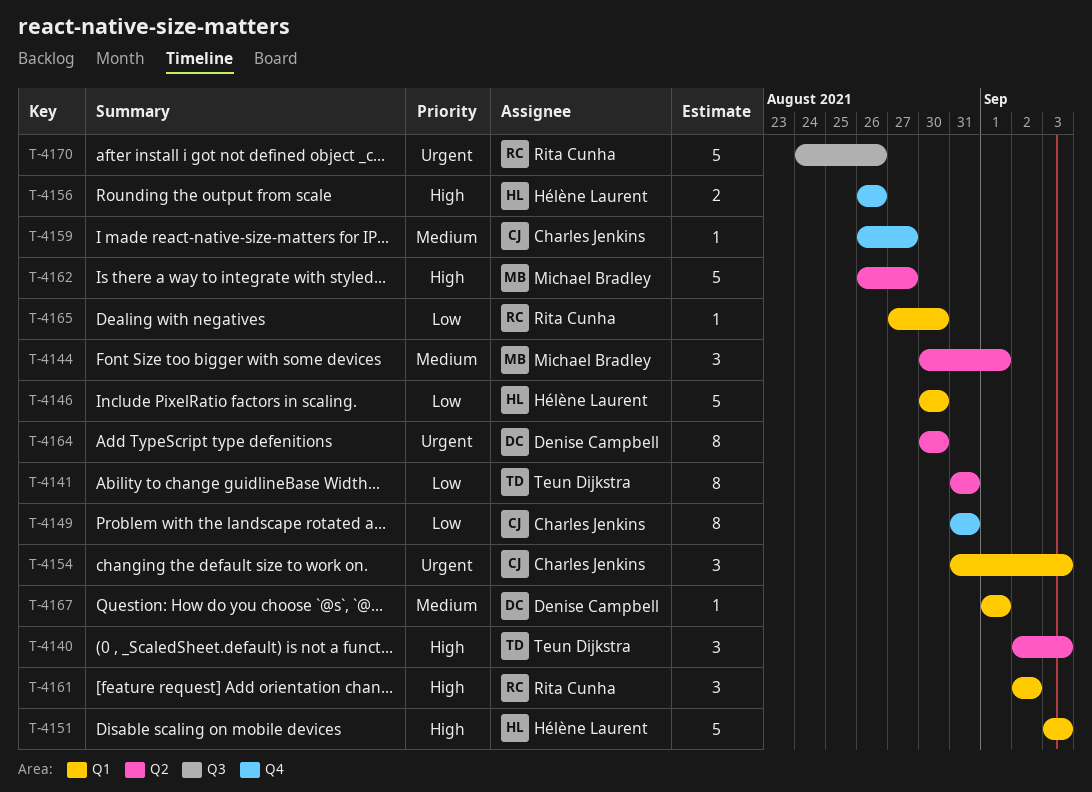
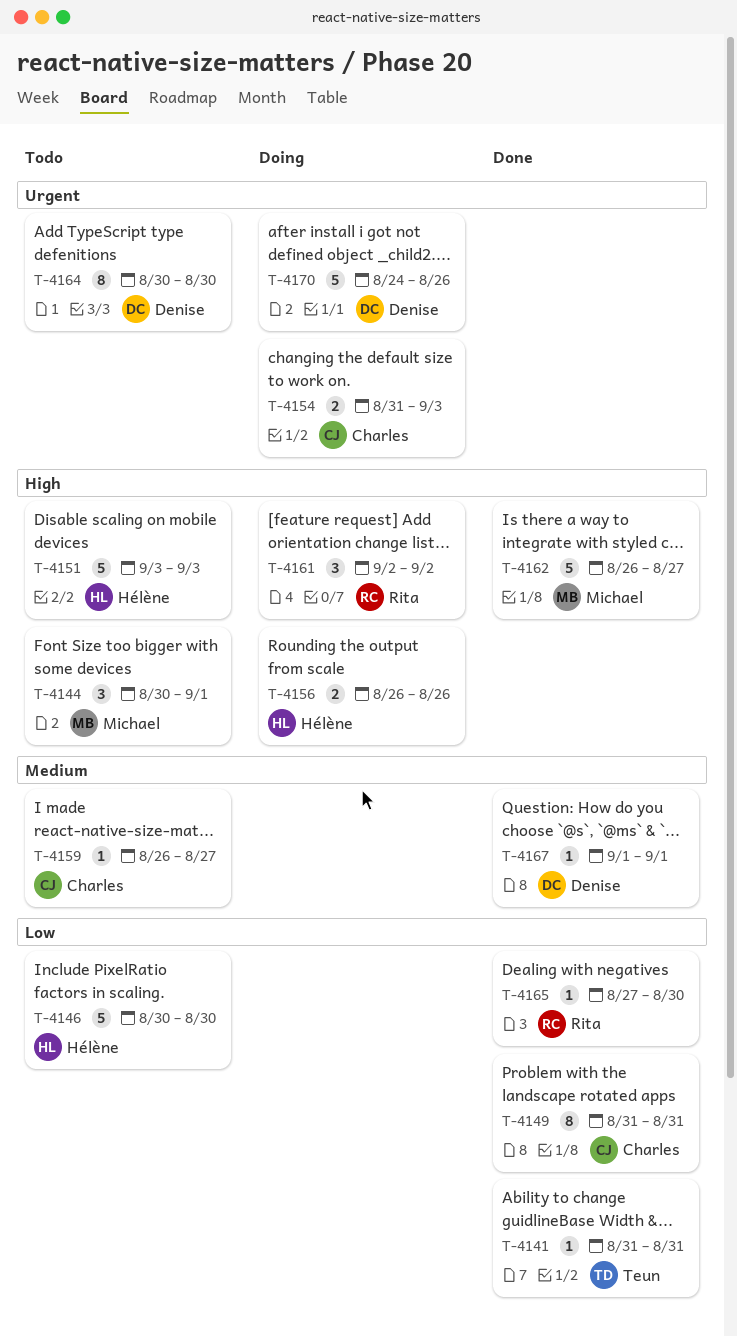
T-4140: present -> none
T-4141, estimate: 8 -> 1
T-4144, priority: Medium -> High
T-4154, estimate: 3 -> 2
T-4170, owner: Rita Cunha -> Denise Campbell

